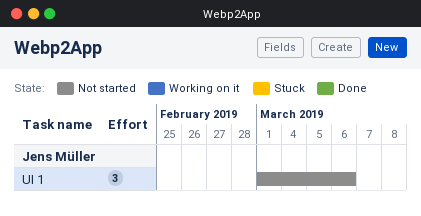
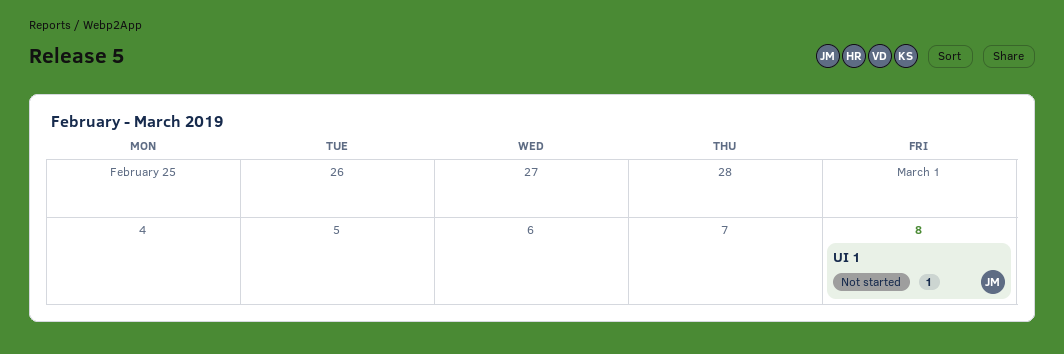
UI 1, estimate: 3 -> 1
UI 1, due: Mar 6 -> Mar 8

